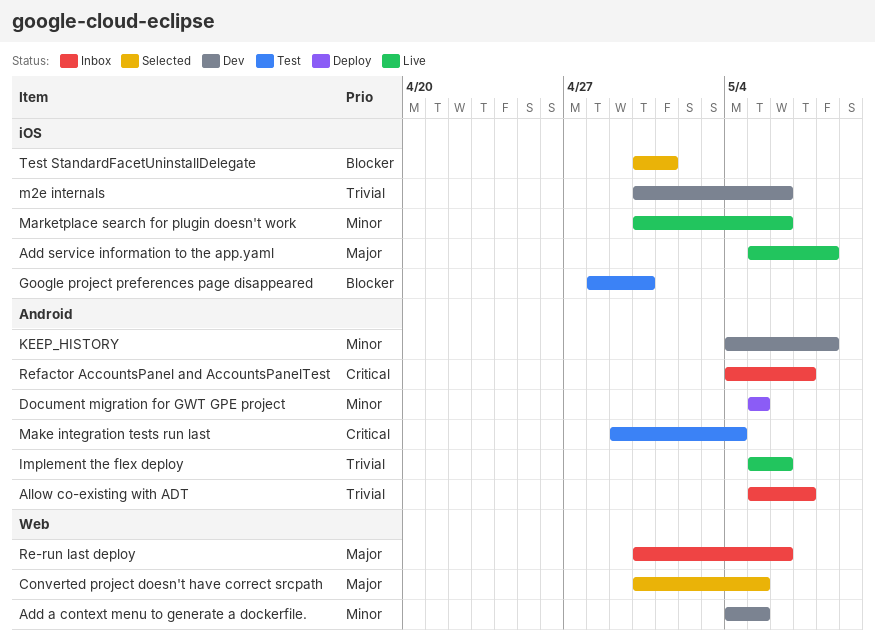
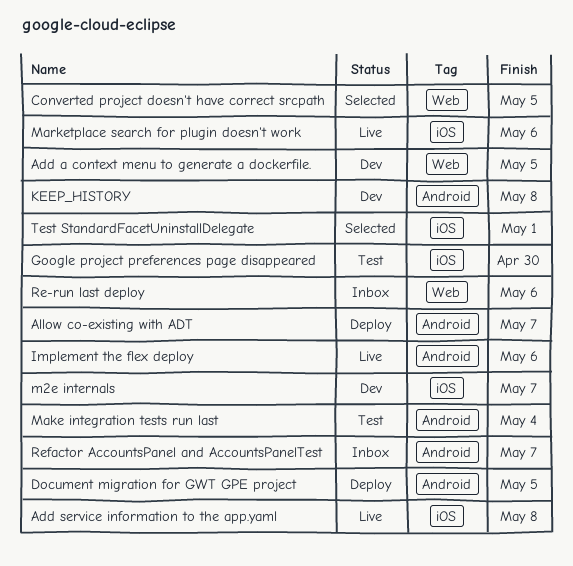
Allow co-existing with ADT, status: Inbox -> Deploy
m2e internals, due: May 6 -> May 7

